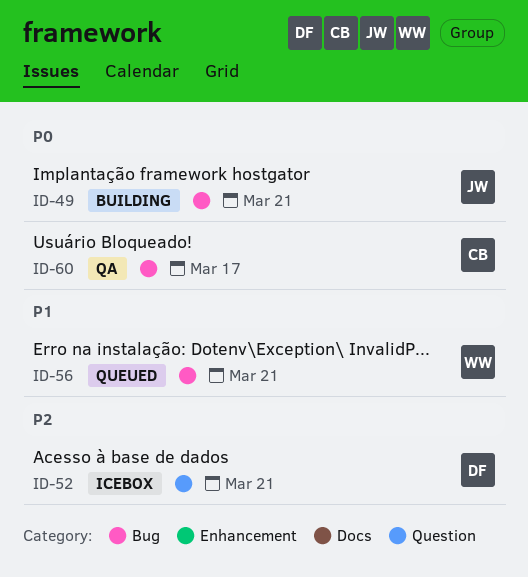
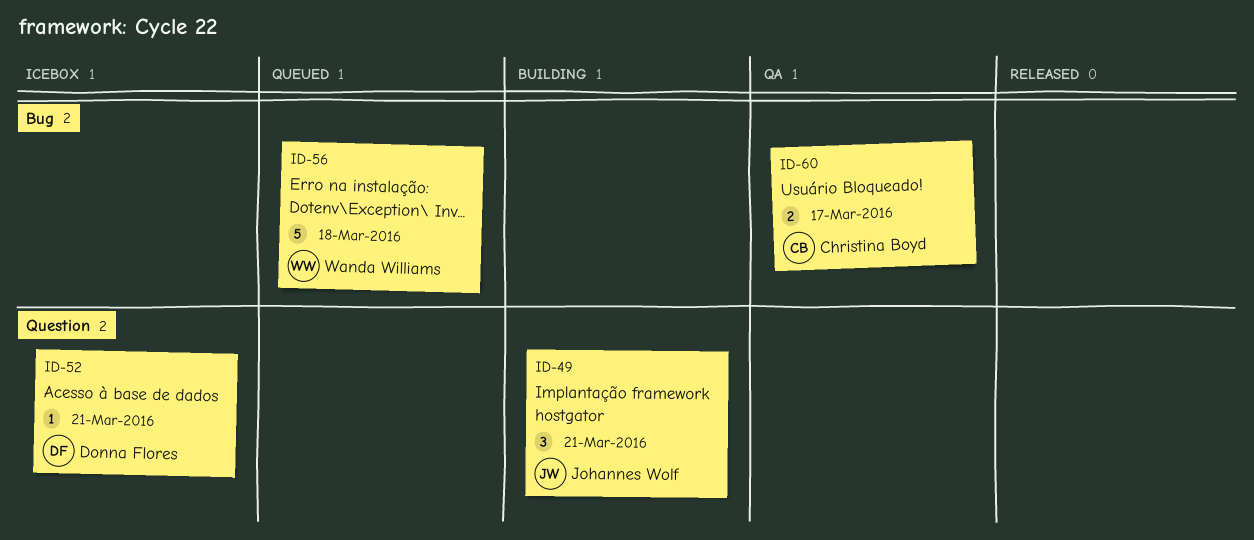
ID-49, label: Bug -> Question
ID-56, due: Mar 21 -> Mar 18

